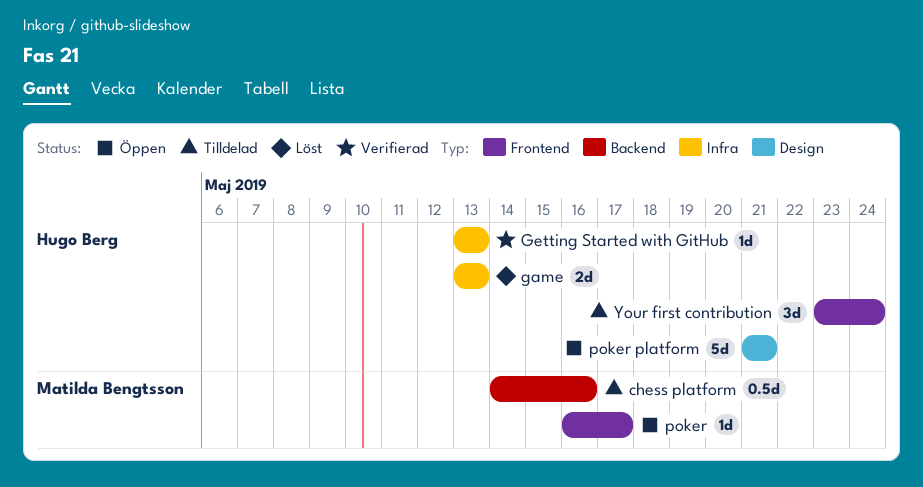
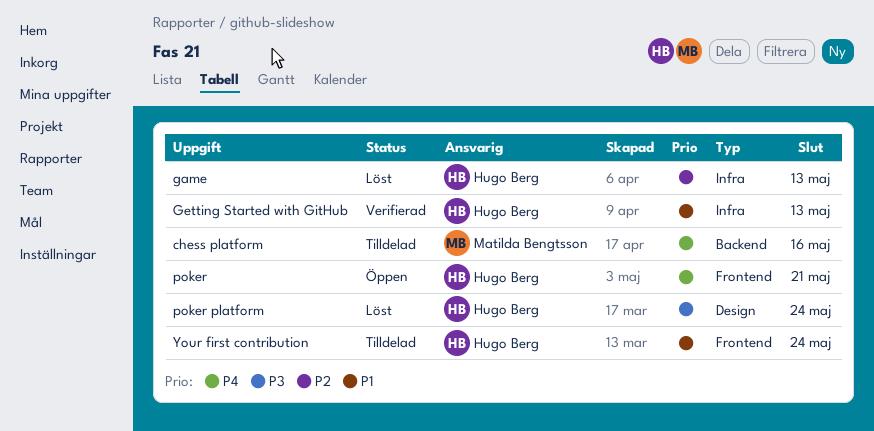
poker, owner: Matilda Bengtsson -> Hugo Berg
poker, due: May 17 -> May 21
poker platform, status: Öppen -> Löst
poker platform, due: May 21 -> May 24

